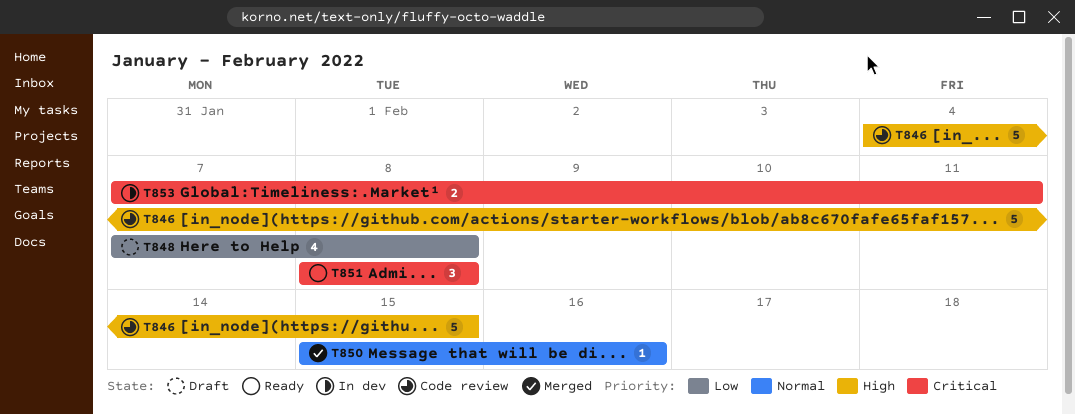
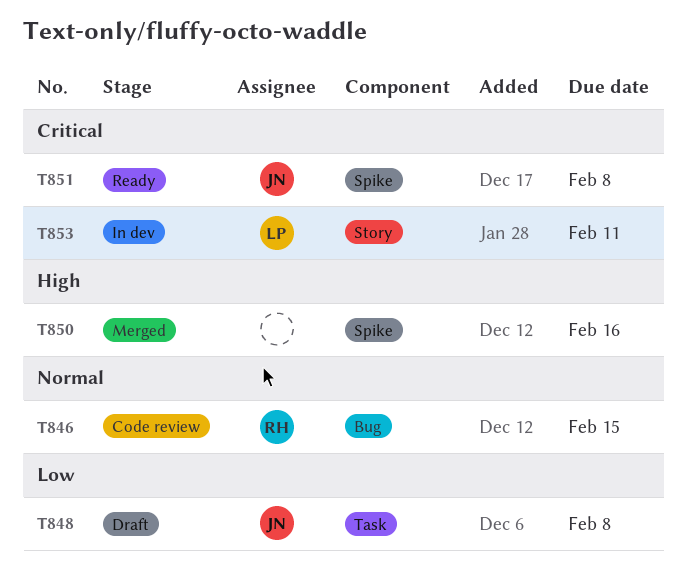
T846, priority: High -> Normal
T850, priority: Normal -> High

